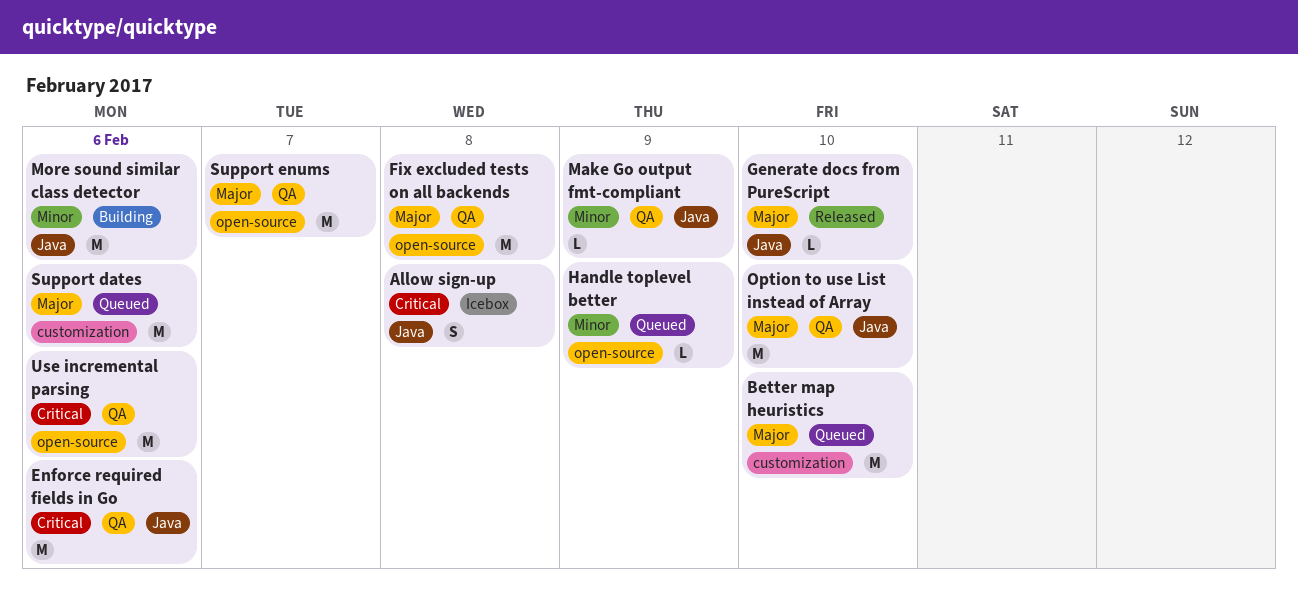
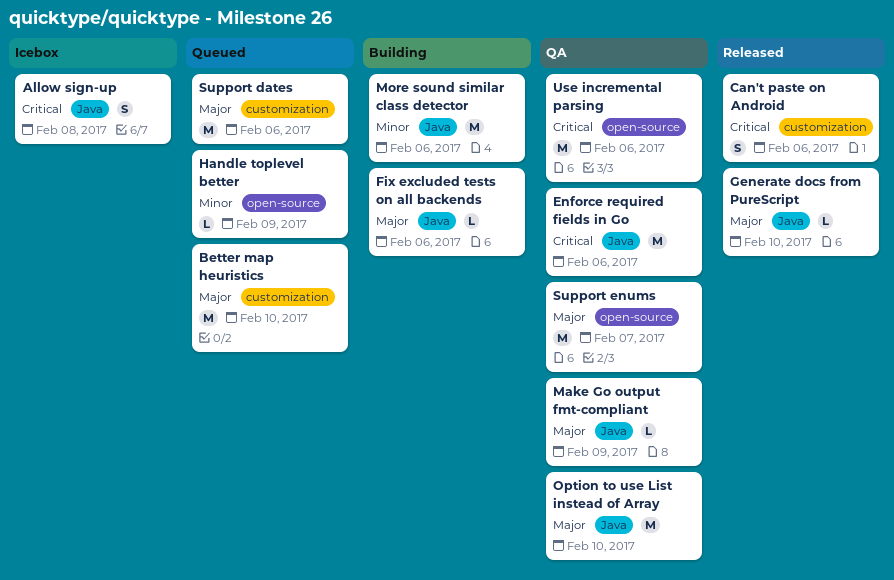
Can't paste on Android: none -> present
Fix excluded tests on all backends, status: QA -> Building
Fix excluded tests on all backends, label: open-source -> Java
Fix excluded tests on all backends, estimate: M -> L
Fix excluded tests on all backends, due: Feb 8 -> Feb 6
Make Go output fmt-compliant, priority: Minor -> Major

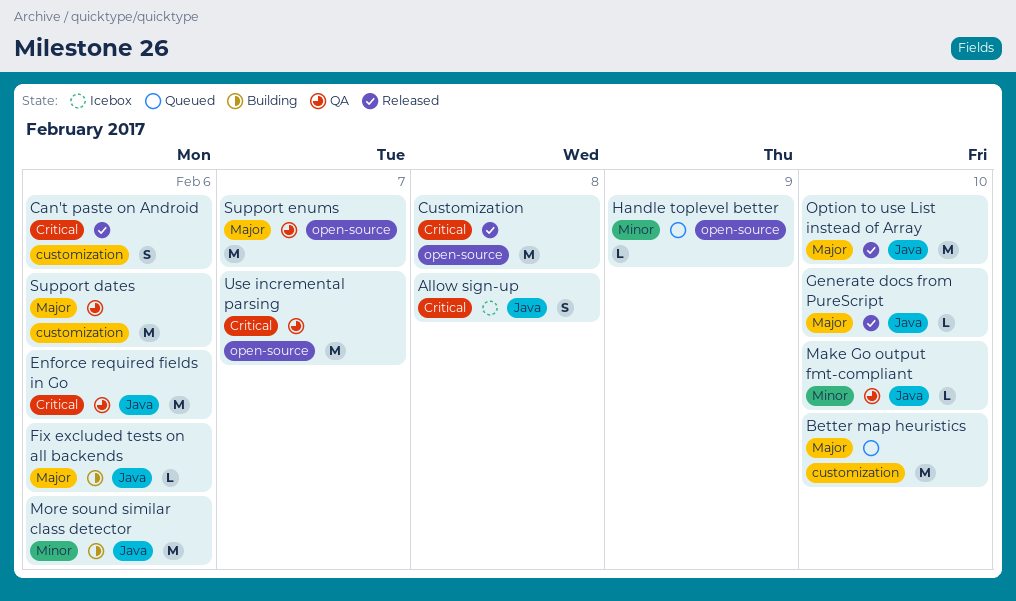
Customization: none -> present
Make Go output fmt-compliant, priority: Major -> Minor
Make Go output fmt-compliant, due: Feb 9 -> Feb 10
Option to use List instead of Array, status: QA -> Released
Support dates, status: Queued -> QA
Use incremental parsing, due: Feb 6 -> Feb 7

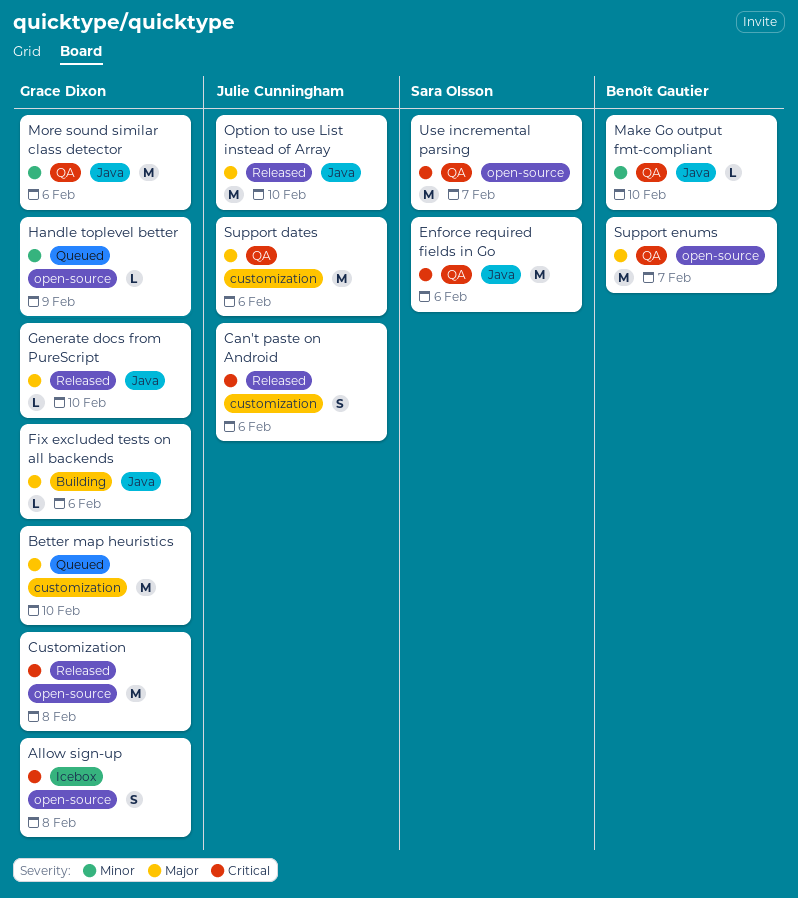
Allow sign-up, label: Java -> open-source
More sound similar class detector, status: Building -> QA

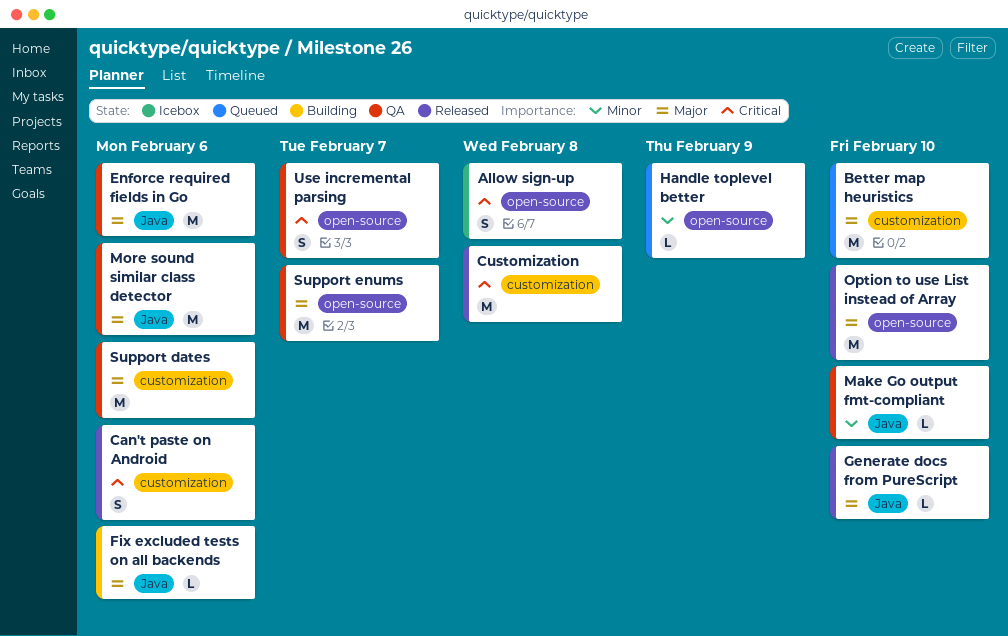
Customization, label: open-source -> customization
Enforce required fields in Go, priority: Critical -> Major
More sound similar class detector, priority: Minor -> Major
Option to use List instead of Array, label: Java -> open-source
Use incremental parsing, estimate: M -> S

